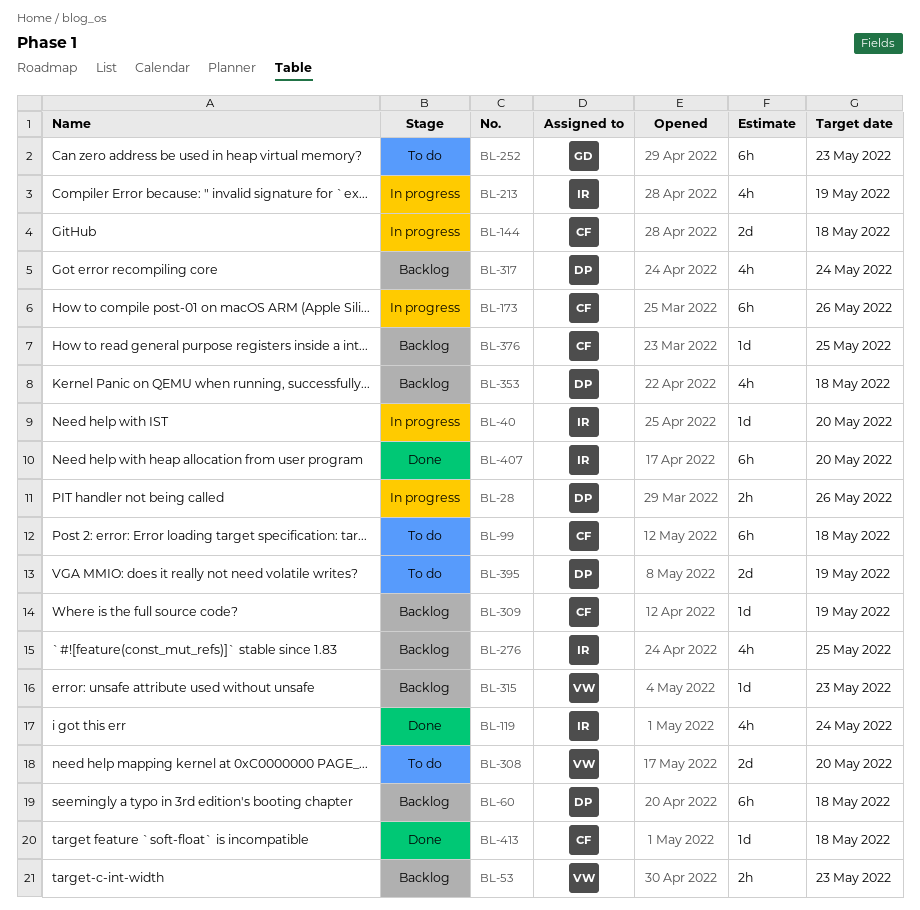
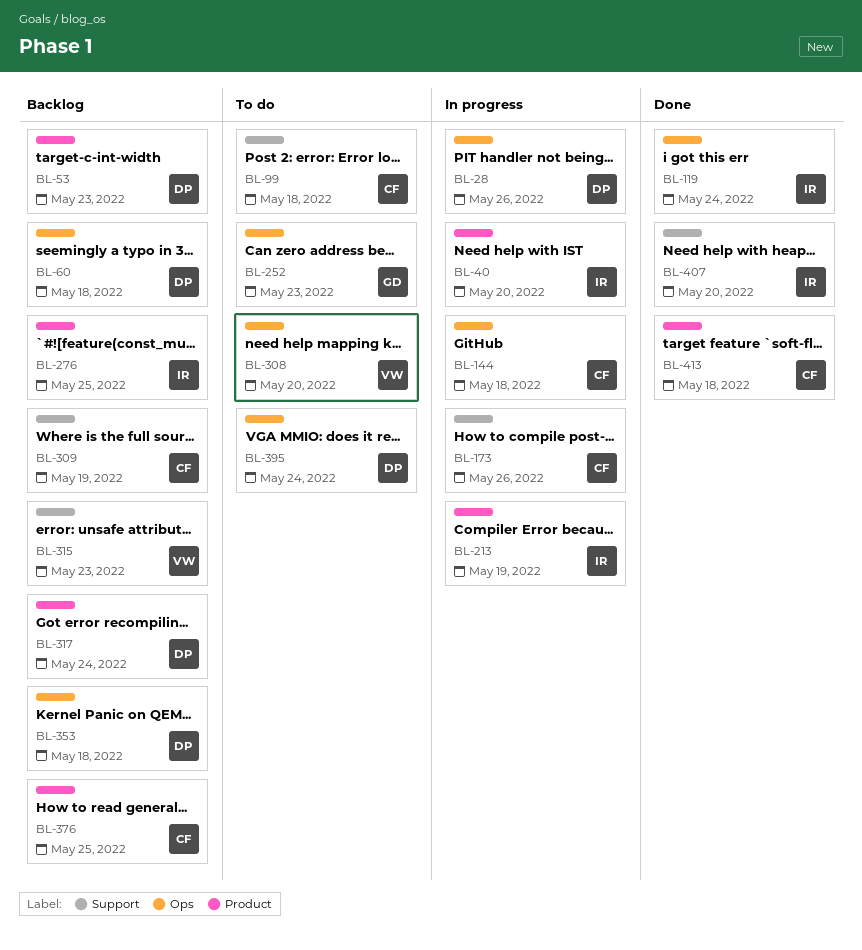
BL-53, owner: VW -> DP
BL-395, due: May 19 -> May 24

